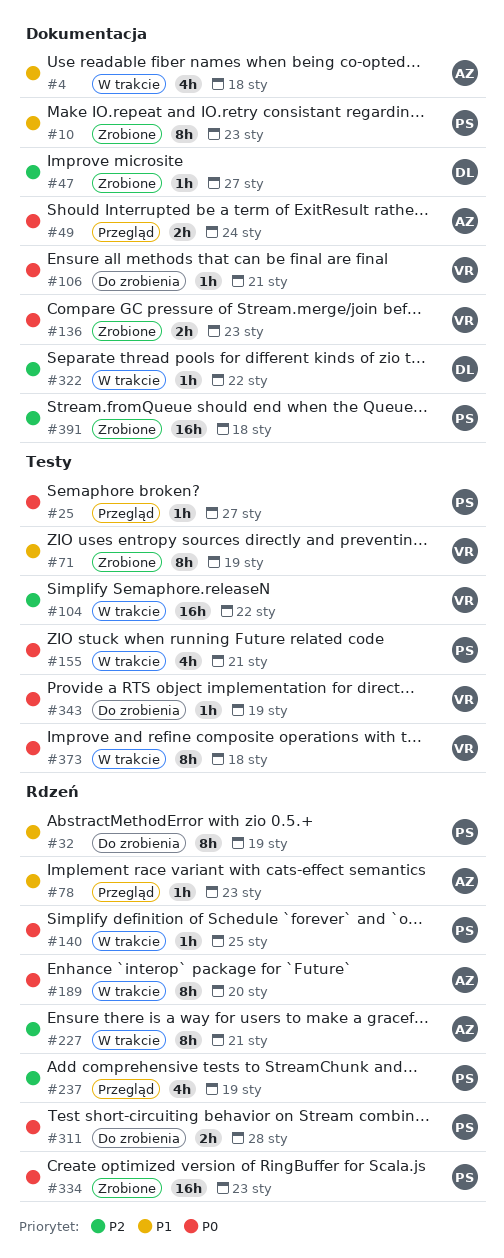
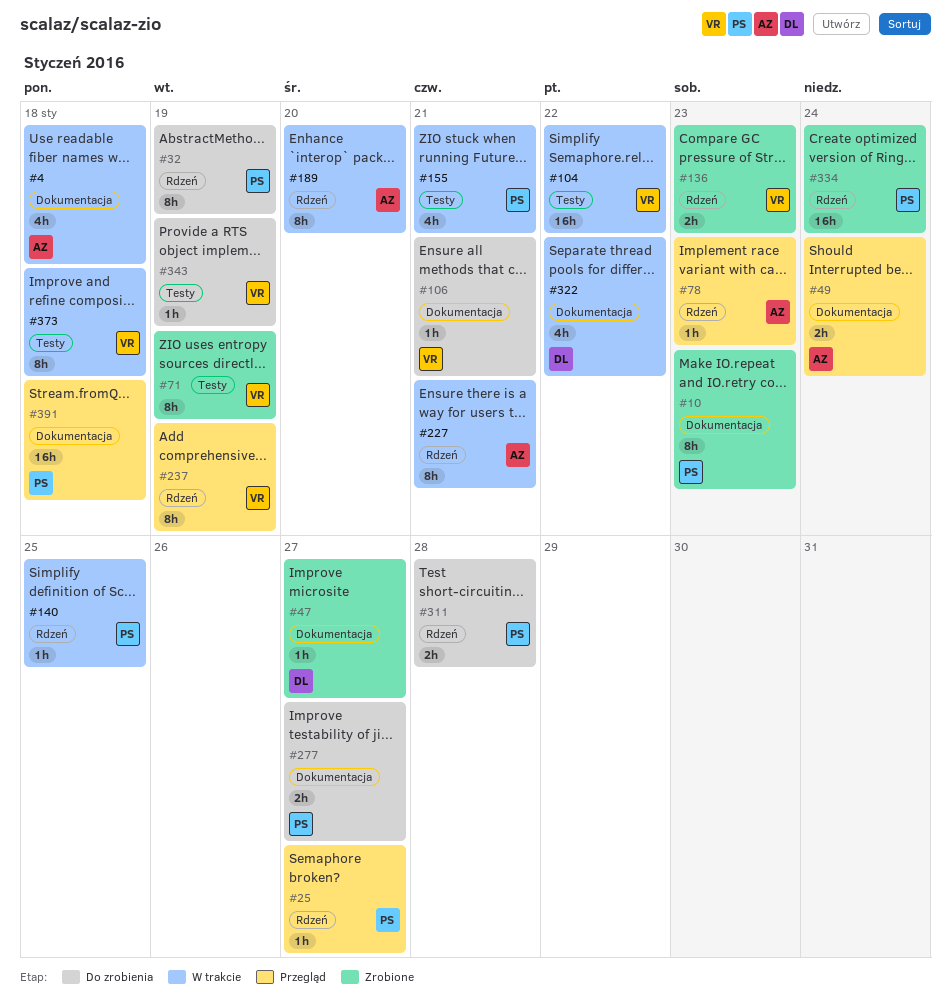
#25, label: Testy -> Rdzeń
#136, label: Dokumentacja -> Rdzeń
#237, owner: PS -> VR
#237, estimate: 4h -> 8h
#277: none -> present
#322, estimate: 1h -> 4h
#334, due: Jan 23 -> Jan 24
#391, status: Zrobione -> Przegląd

